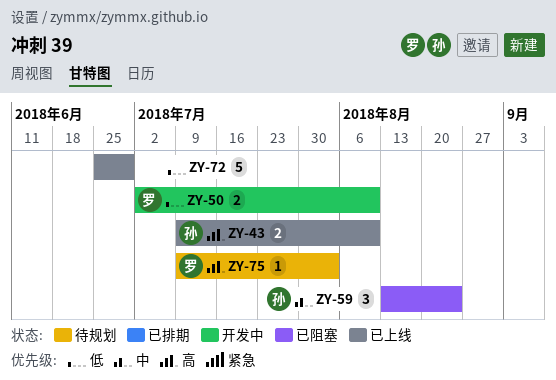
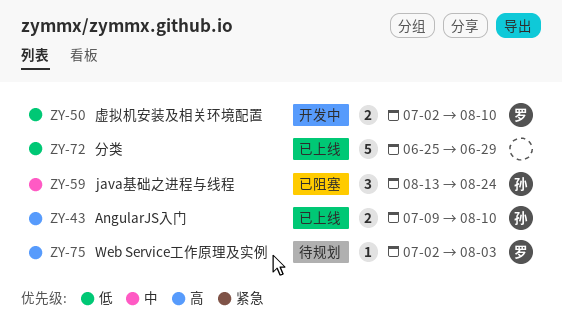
ZY-75, start: Jul 9 -> Jul 2

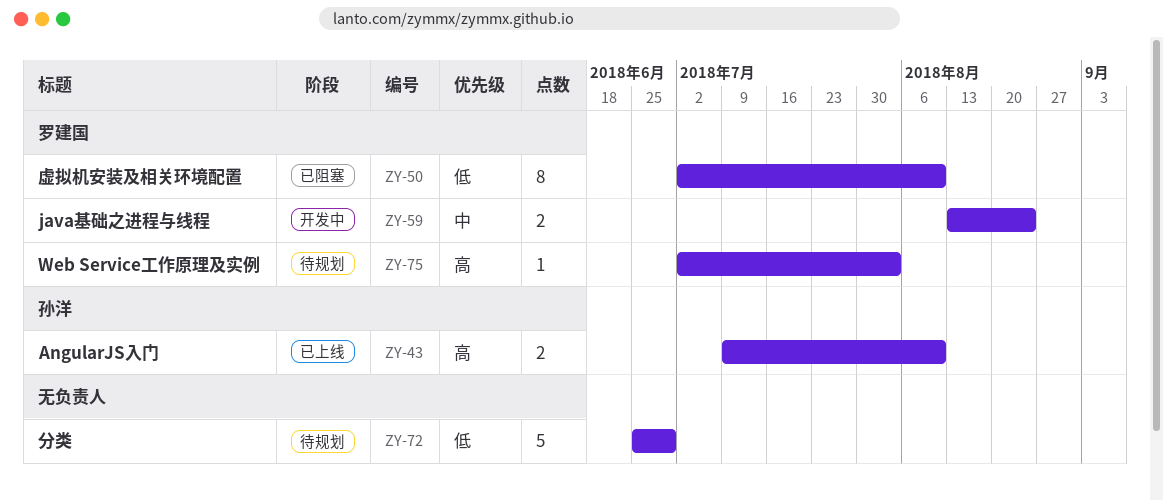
ZY-50, status: 开发中 -> 已阻塞
ZY-50, estimate: 2 -> 8
ZY-59, status: 已阻塞 -> 开发中
ZY-59, owner: 孙洋 -> 罗建国
ZY-59, estimate: 3 -> 2
ZY-72, status: 已上线 -> 待规划

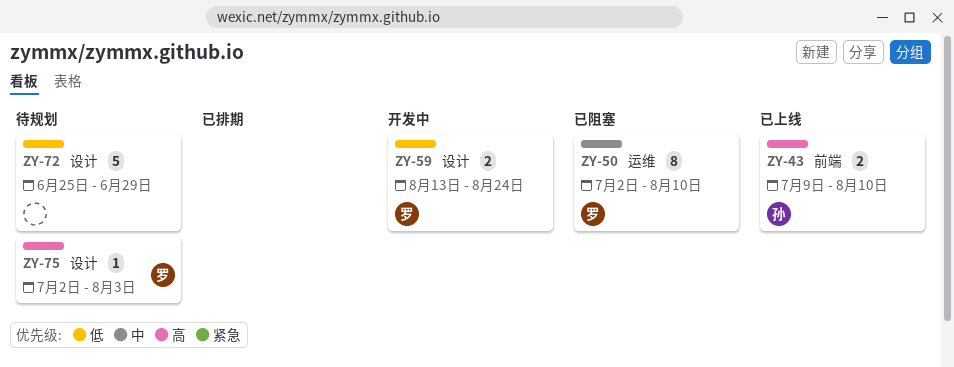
ZY-50, priority: 低 -> 中
ZY-59, priority: 中 -> 低

